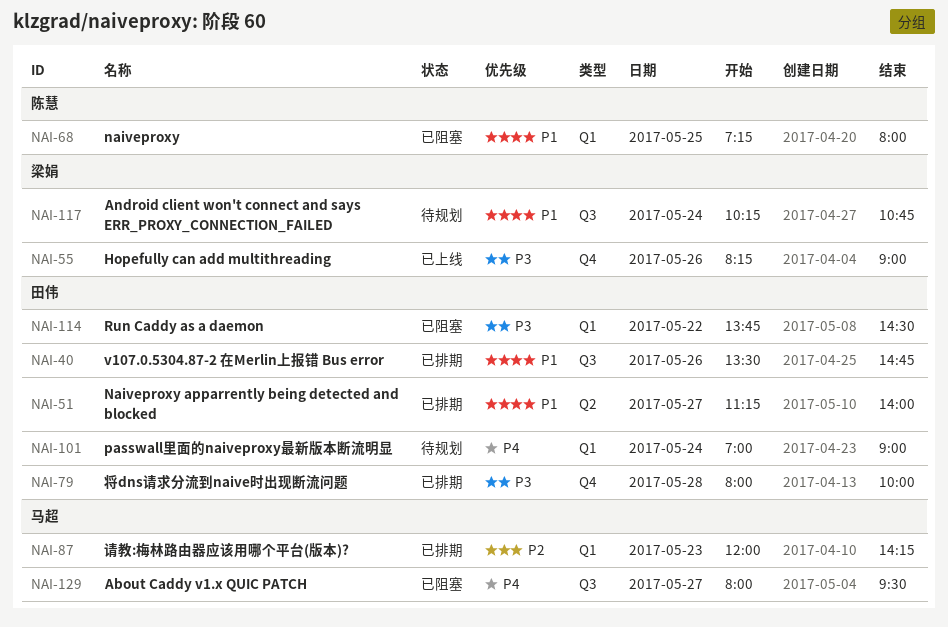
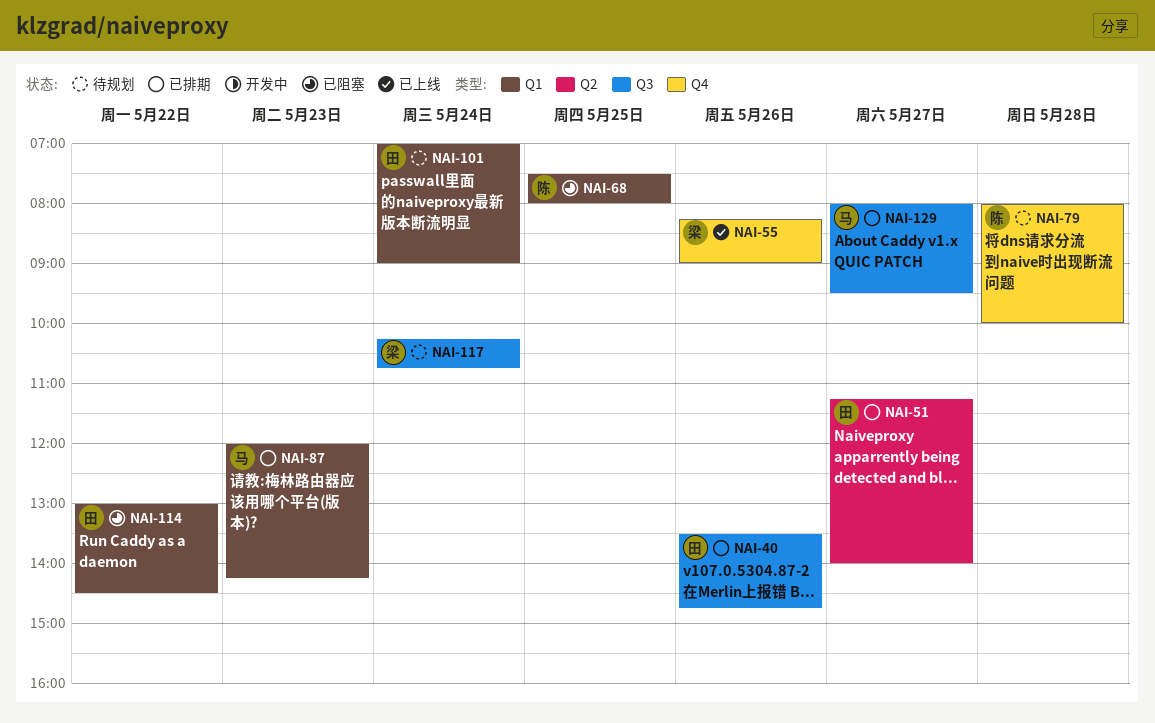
NAI-68, begins: 07:15 -> 07:30
NAI-79, status: 已排期 -> 待规划
NAI-79, owner: 田伟 -> 陈慧
NAI-114, begins: 13:45 -> 13:00
NAI-129, status: 已阻塞 -> 已排期

